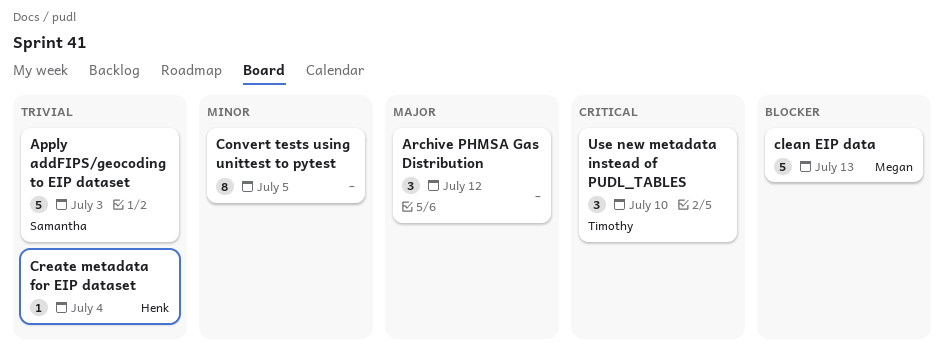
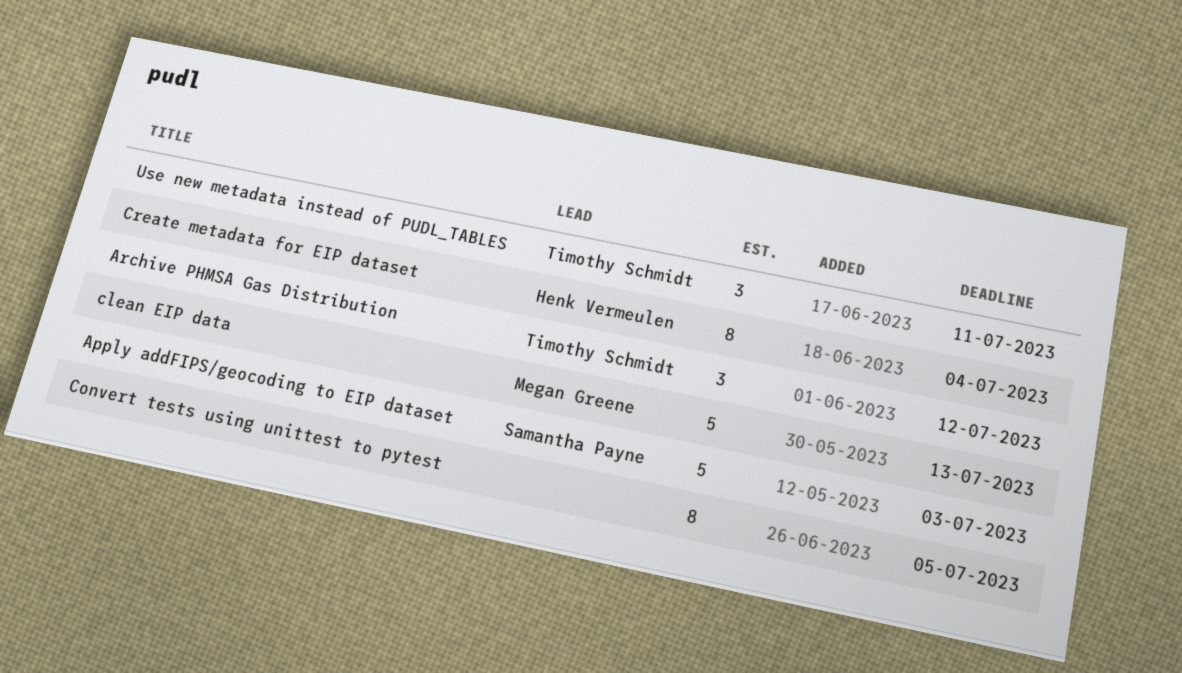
Archive PHMSA Gas Distribution, owner: none -> Timothy Schmidt
Create metadata for EIP dataset, estimate: 1 -> 8
Use new metadata instead of PUDL_TABLES, due: Jul 10 -> Jul 11

